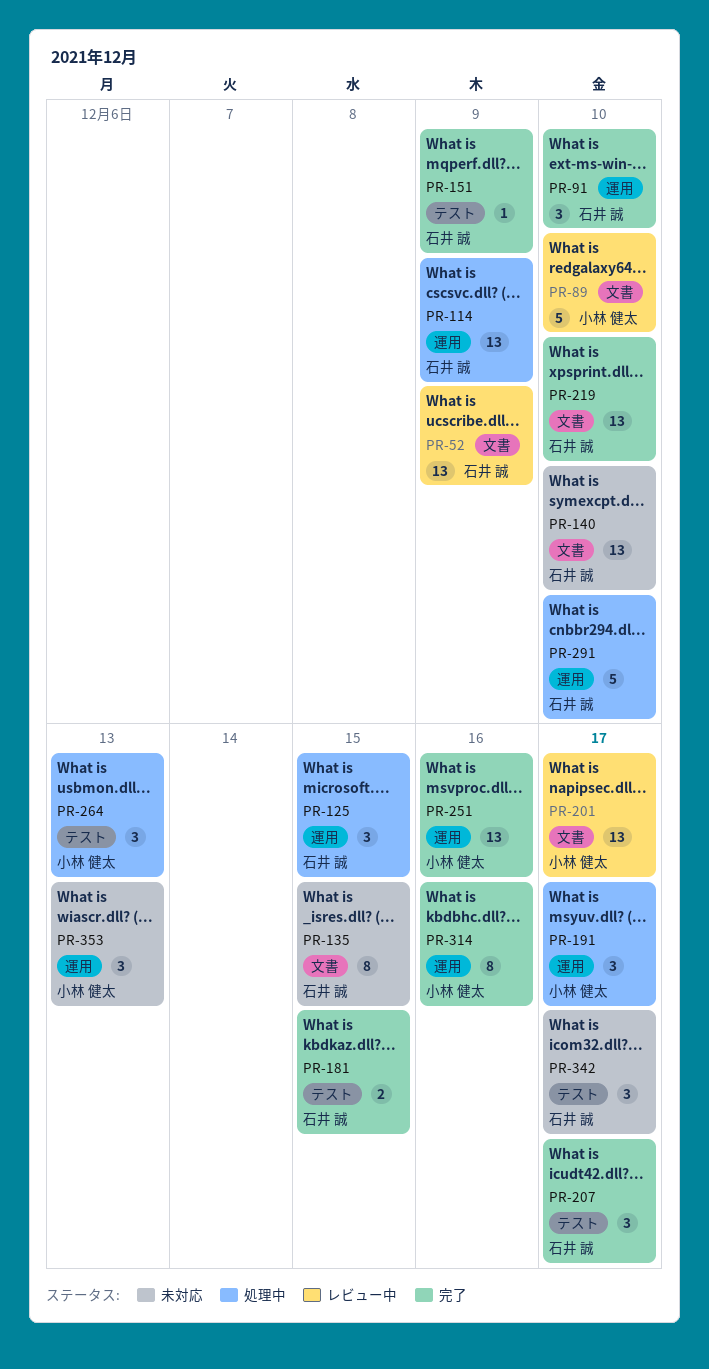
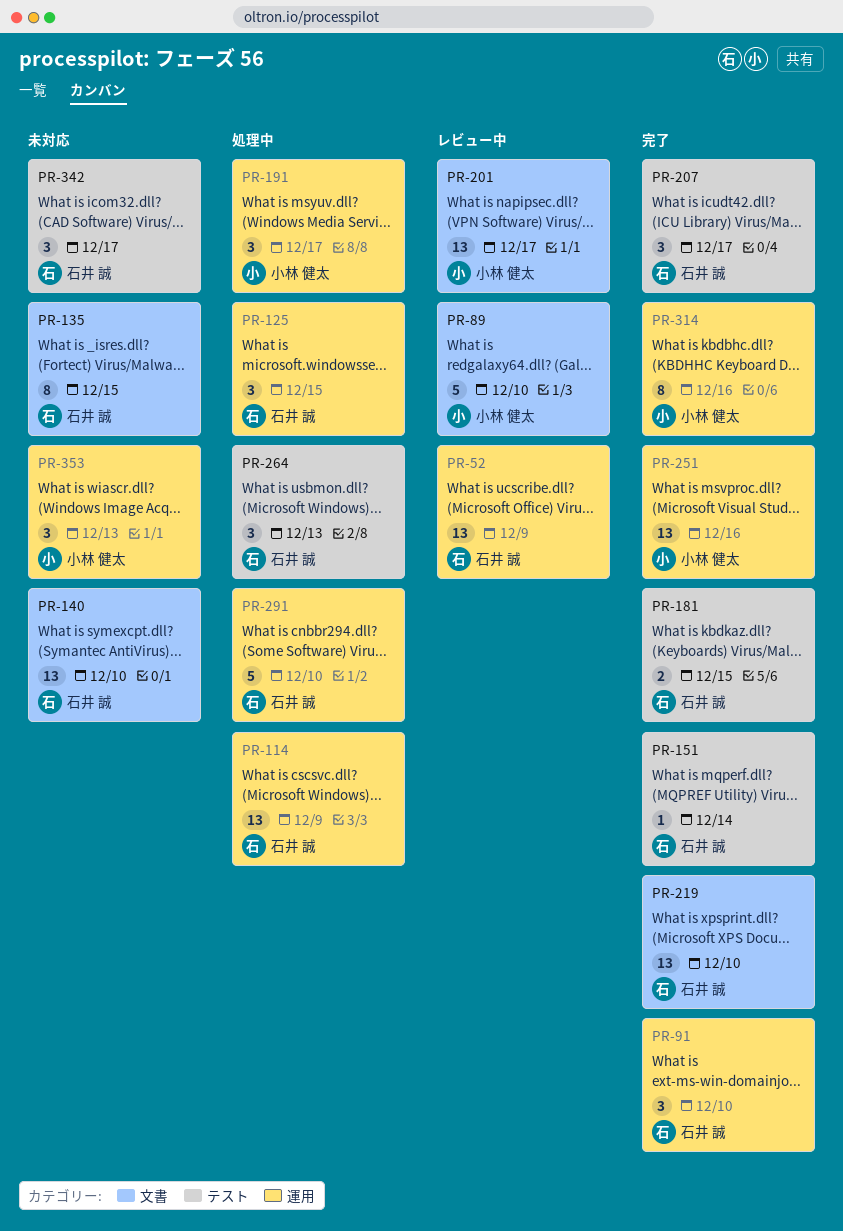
PR-52, label: 文書 -> 運用
PR-151, due: Dec 9 -> Dec 14
PR-264, owner: 小林 健太 -> 石井 誠

